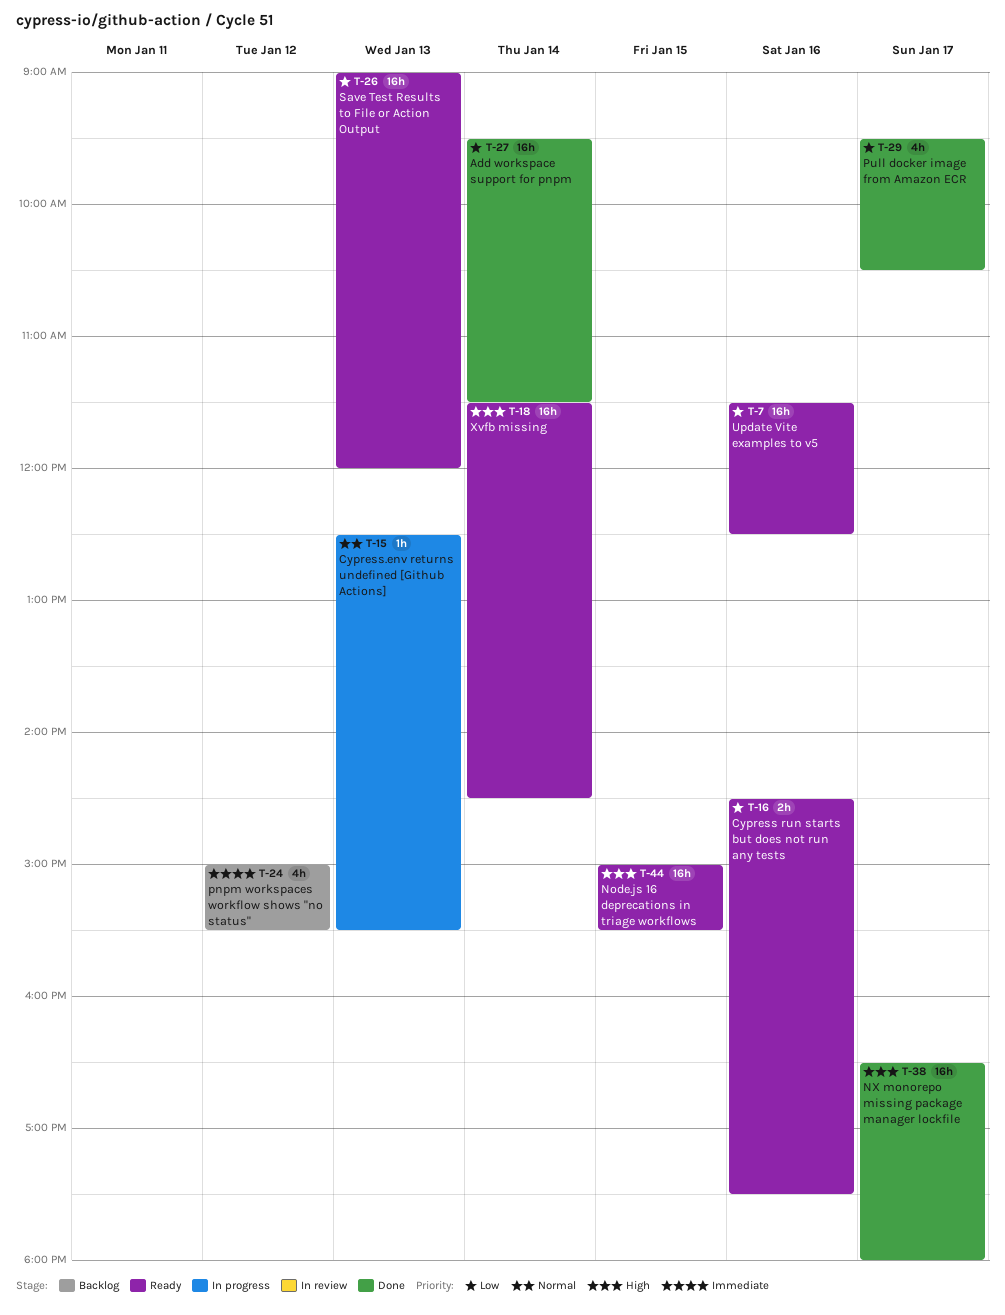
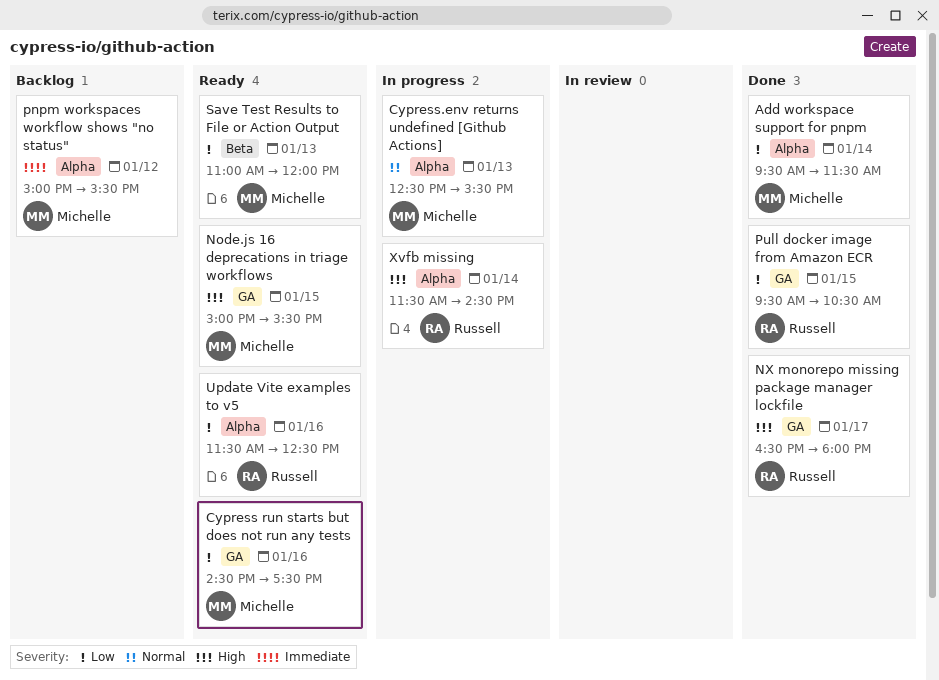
Pull docker image from Amazon ECR, day: Jan 17 -> Jan 15
Save Test Results to File or Action Output, begins: 09:00 -> 11:00
Xvfb missing, status: Ready -> In progress

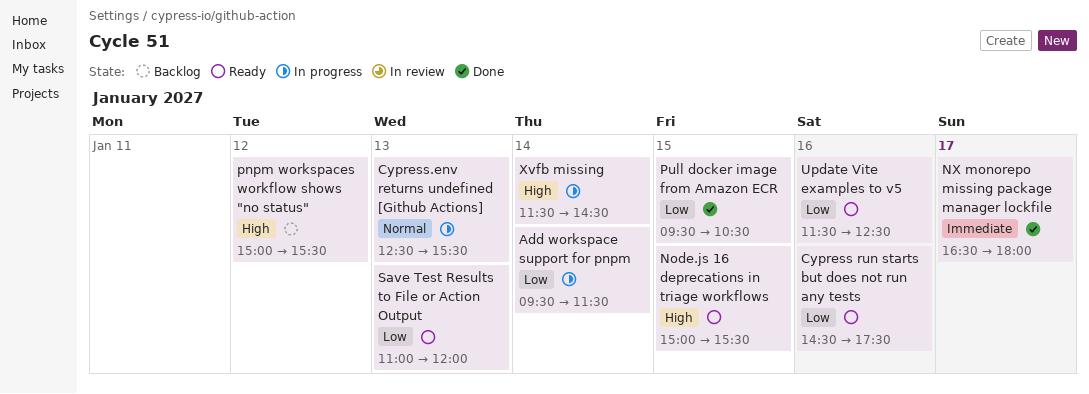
Add workspace support for pnpm, status: Done -> In progress
NX monorepo missing package manager lockfile, priority: High -> Immediate
pnpm workspaces workflow shows "no status", priority: Immediate -> High

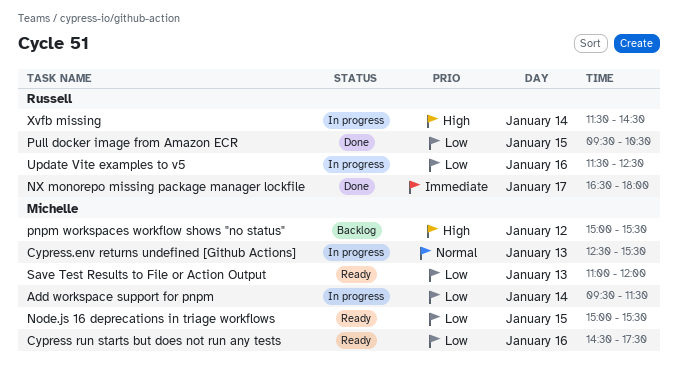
Node.js 16 deprecations in triage workflows, priority: High -> Low
Update Vite examples to v5, status: Ready -> In progress

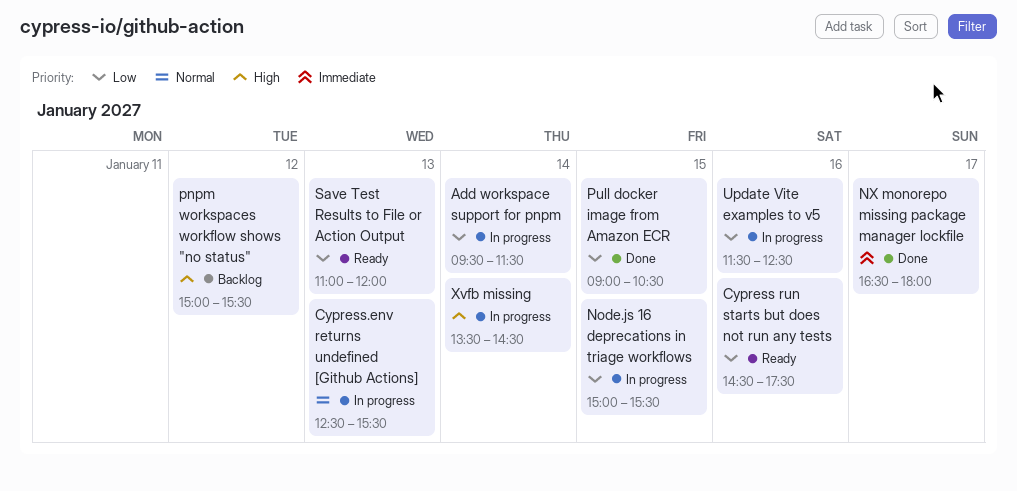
Node.js 16 deprecations in triage workflows, status: Ready -> In progress
Pull docker image from Amazon ECR, begins: 09:30 -> 09:00
Xvfb missing, begins: 11:30 -> 13:30

